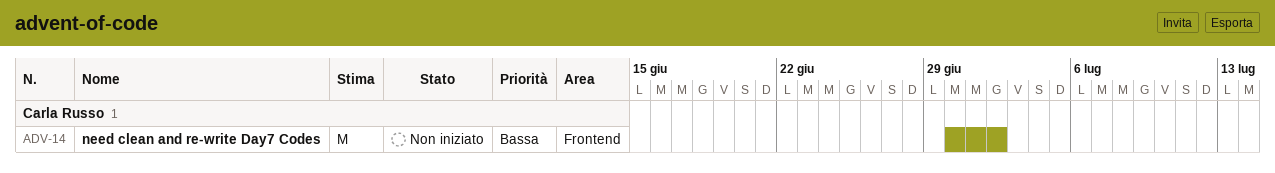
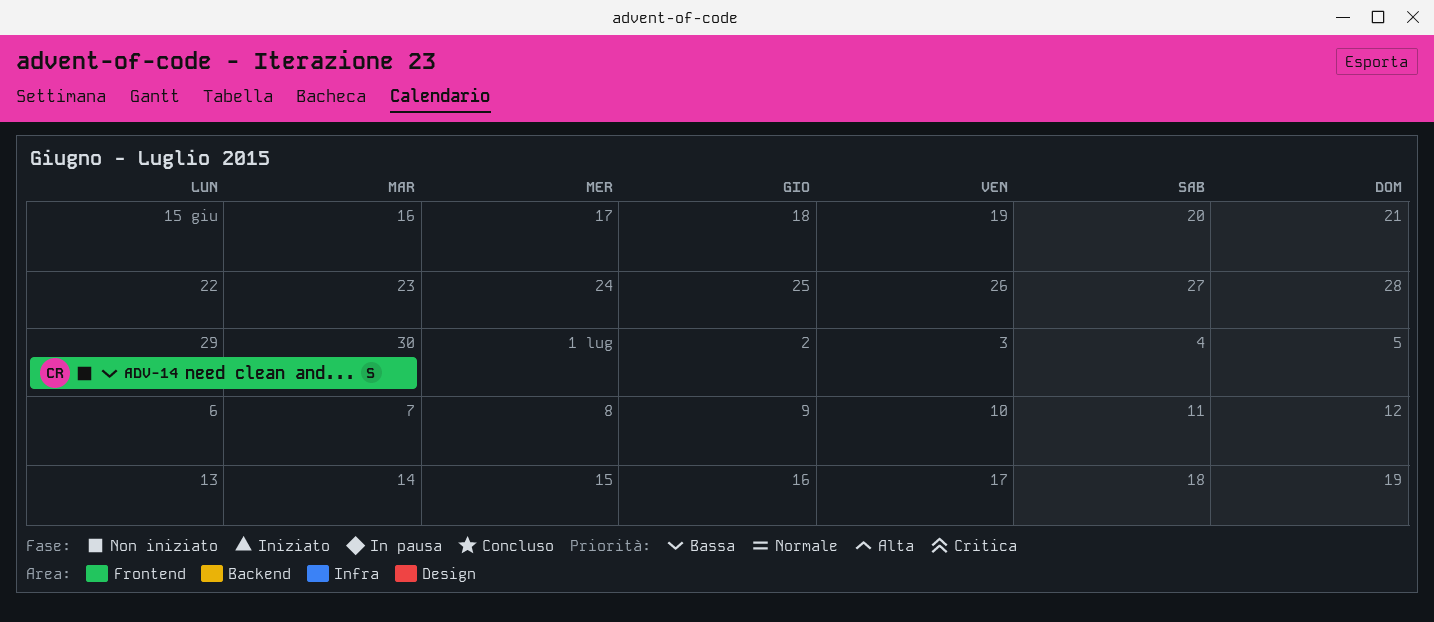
ADV-14, estimate: M -> S
ADV-14, start: Jun 30 -> Jun 29
ADV-14, due: Jul 2 -> Jun 30

